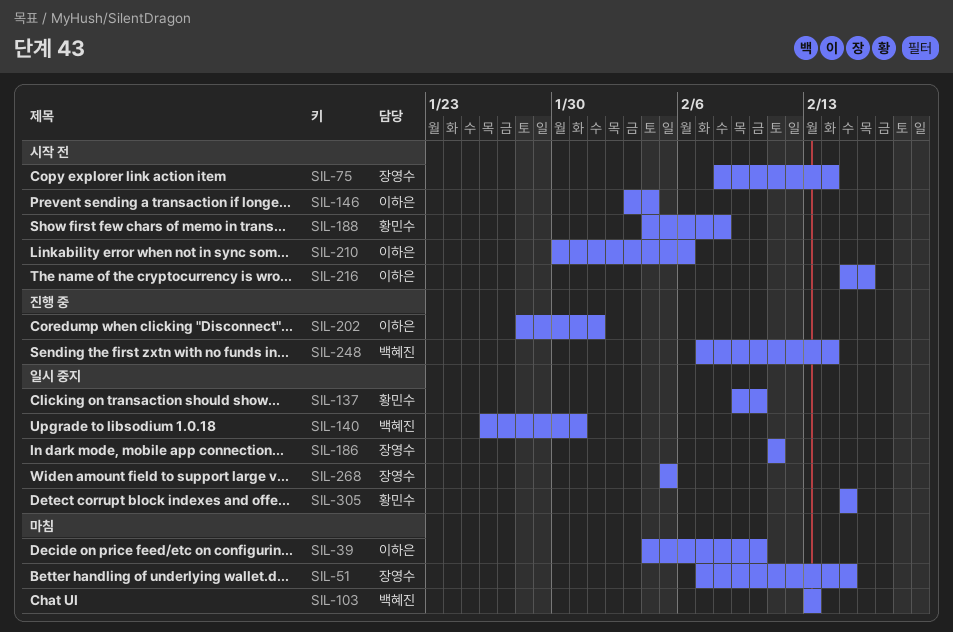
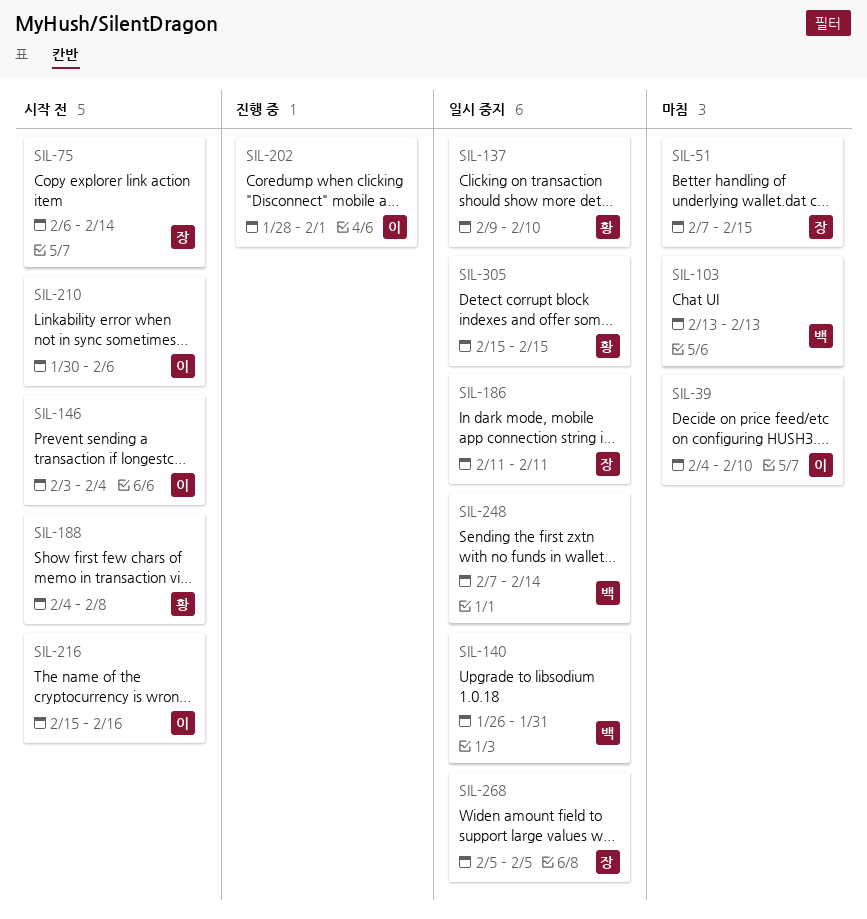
SIL-75, start: Feb 8 -> Feb 6
SIL-248, status: 진행 중 -> 일시 중지

